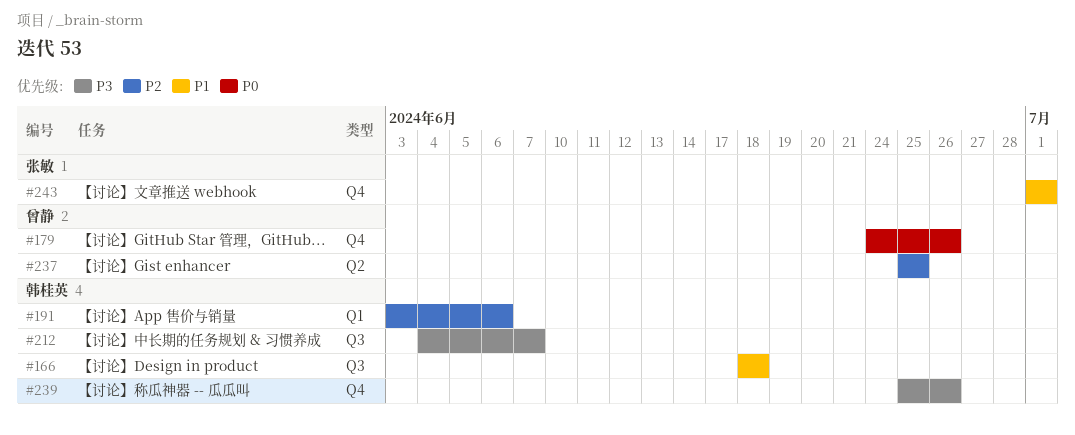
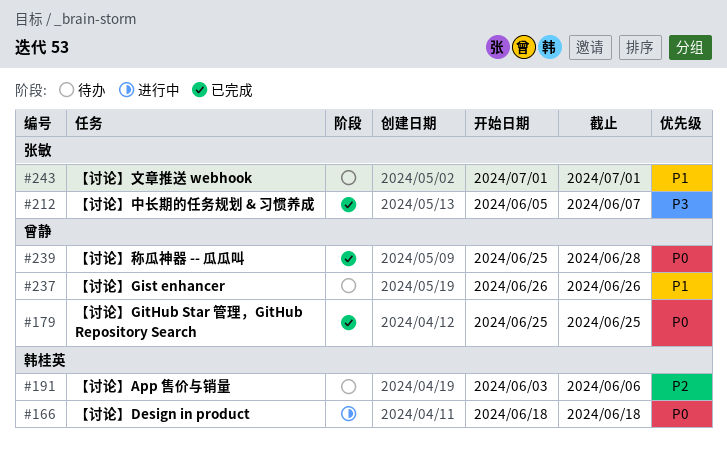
#166, priority: P1 -> P0
#179, start: Jun 24 -> Jun 25
#179, due: Jun 26 -> Jun 25
#212, owner: 韩桂英 -> 张敏
#212, start: Jun 4 -> Jun 5
#237, priority: P2 -> P1
#237, start: Jun 25 -> Jun 26
#237, due: Jun 25 -> Jun 26
#239, owner: 韩桂英 -> 曾静
#239, priority: P3 -> P0
#239, due: Jun 26 -> Jun 28

